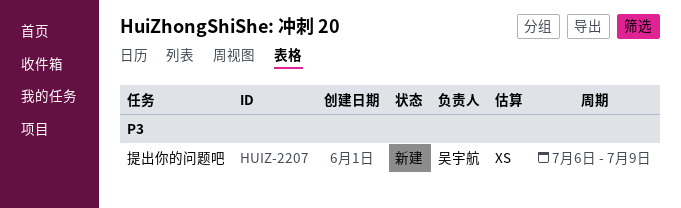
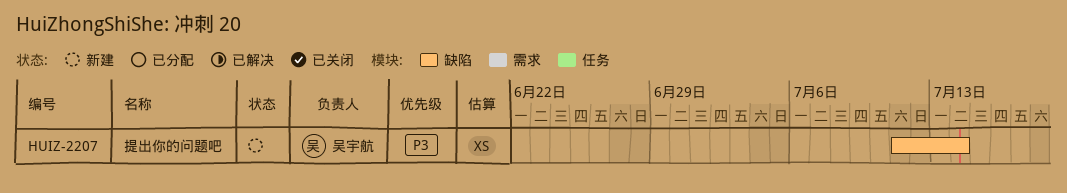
HUIZ-2207, start: Jul 6 -> Jul 11
HUIZ-2207, due: Jul 9 -> Jul 14

